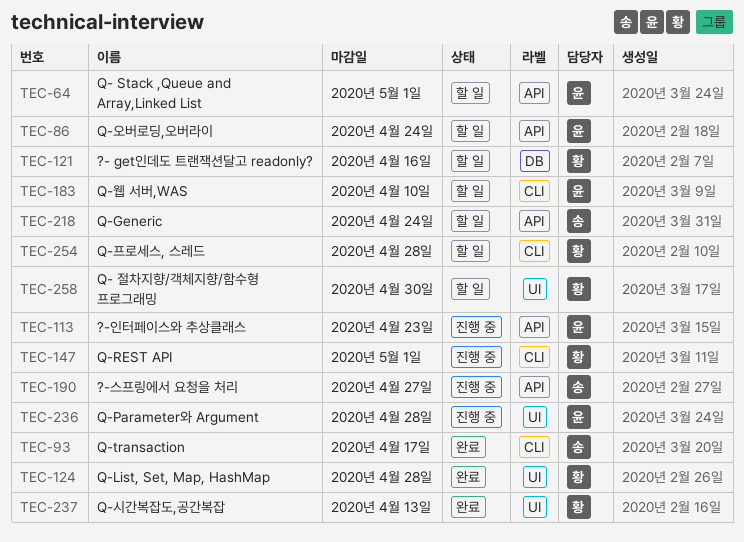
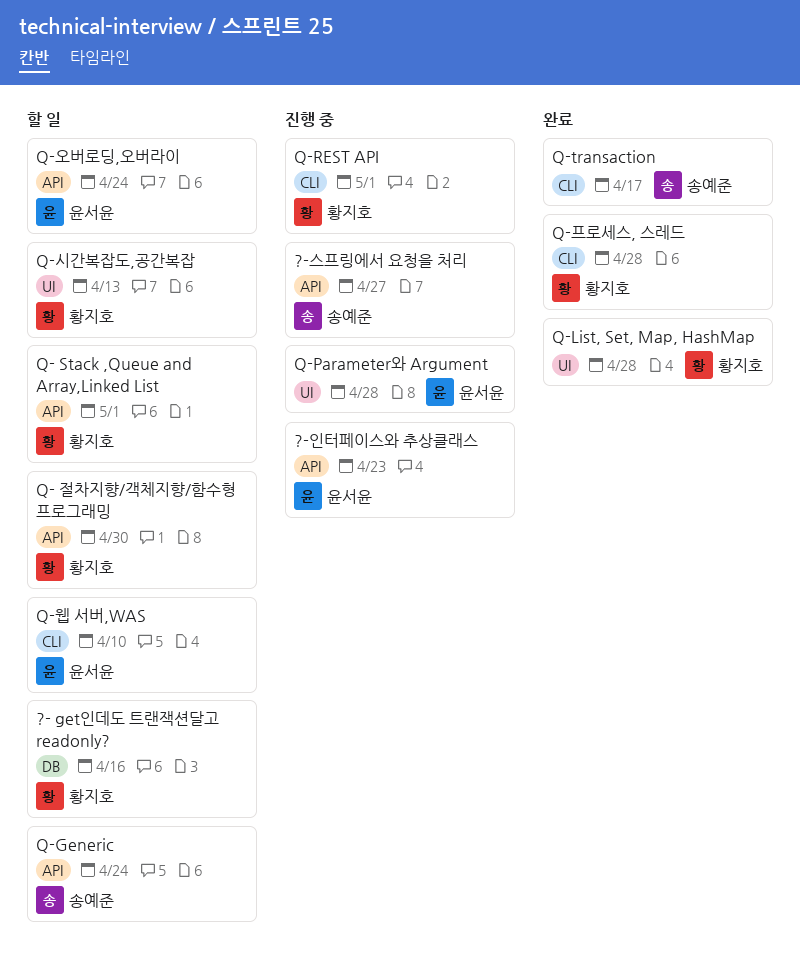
Q- Stack ,Queue and Array,Linked List, owner: 윤서윤 -> 황지호
Q- 절차지향/객체지향/함수형 프로그래밍, label: UI -> API
Q-시간복잡도,공간복잡, status: 완료 -> 할 일
Q-프로세스, 스레드, status: 할 일 -> 완료

